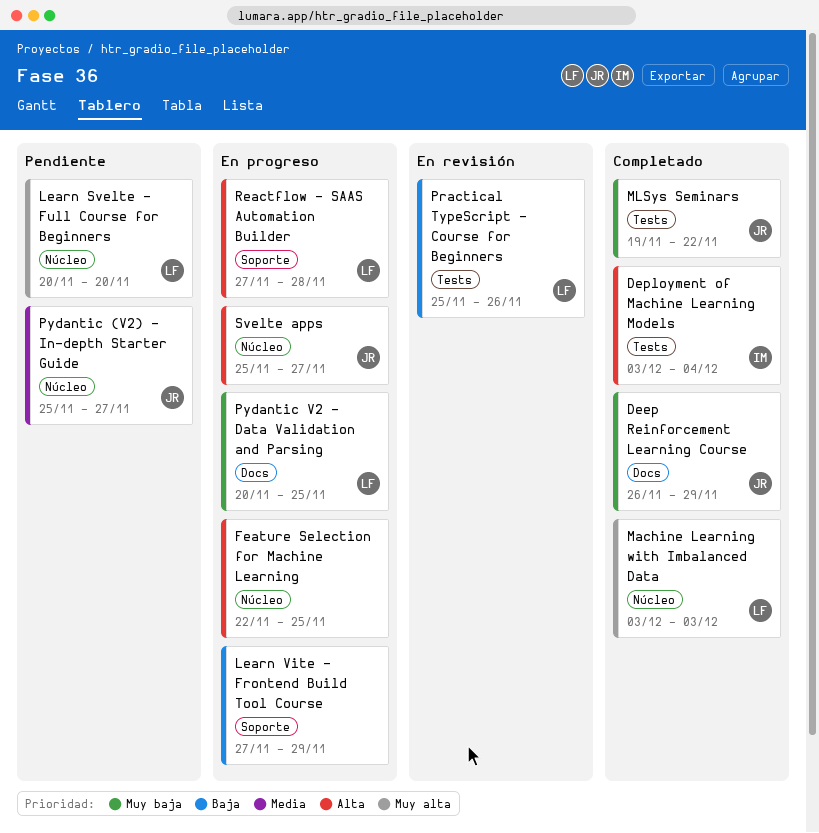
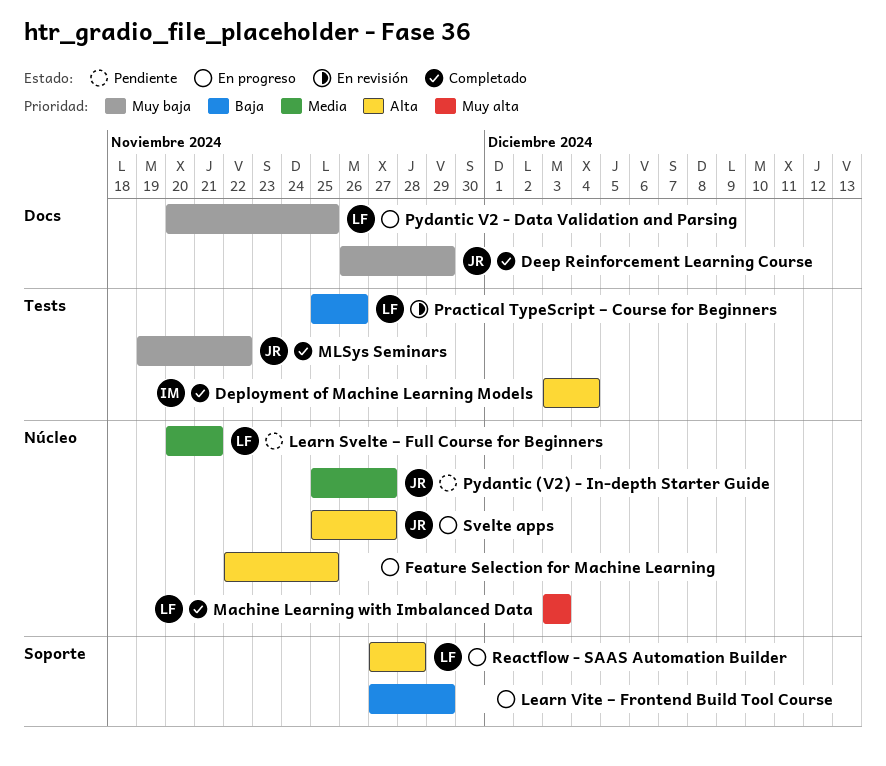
Learn Svelte – Full Course for Beginners, priority: Muy alta -> Media
Learn Svelte – Full Course for Beginners, due: Nov 20 -> Nov 21

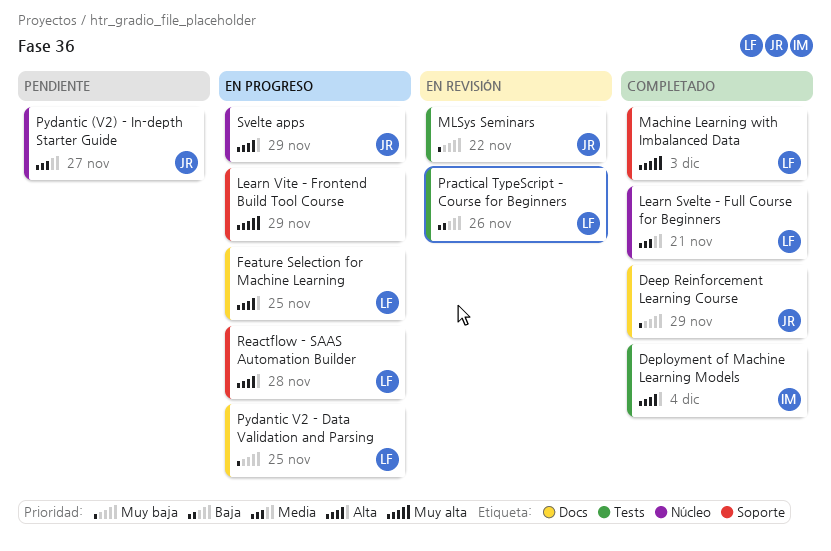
Feature Selection for Machine Learning, owner: none -> LF
Feature Selection for Machine Learning, label: Núcleo -> Docs
Learn Svelte – Full Course for Beginners, status: Pendiente -> Completado
Learn Vite – Frontend Build Tool Course, priority: Baja -> Muy alta
Machine Learning with Imbalanced Data, label: Núcleo -> Soporte
MLSys Seminars, status: Completado -> En revisión
Svelte apps, due: Nov 27 -> Nov 29

